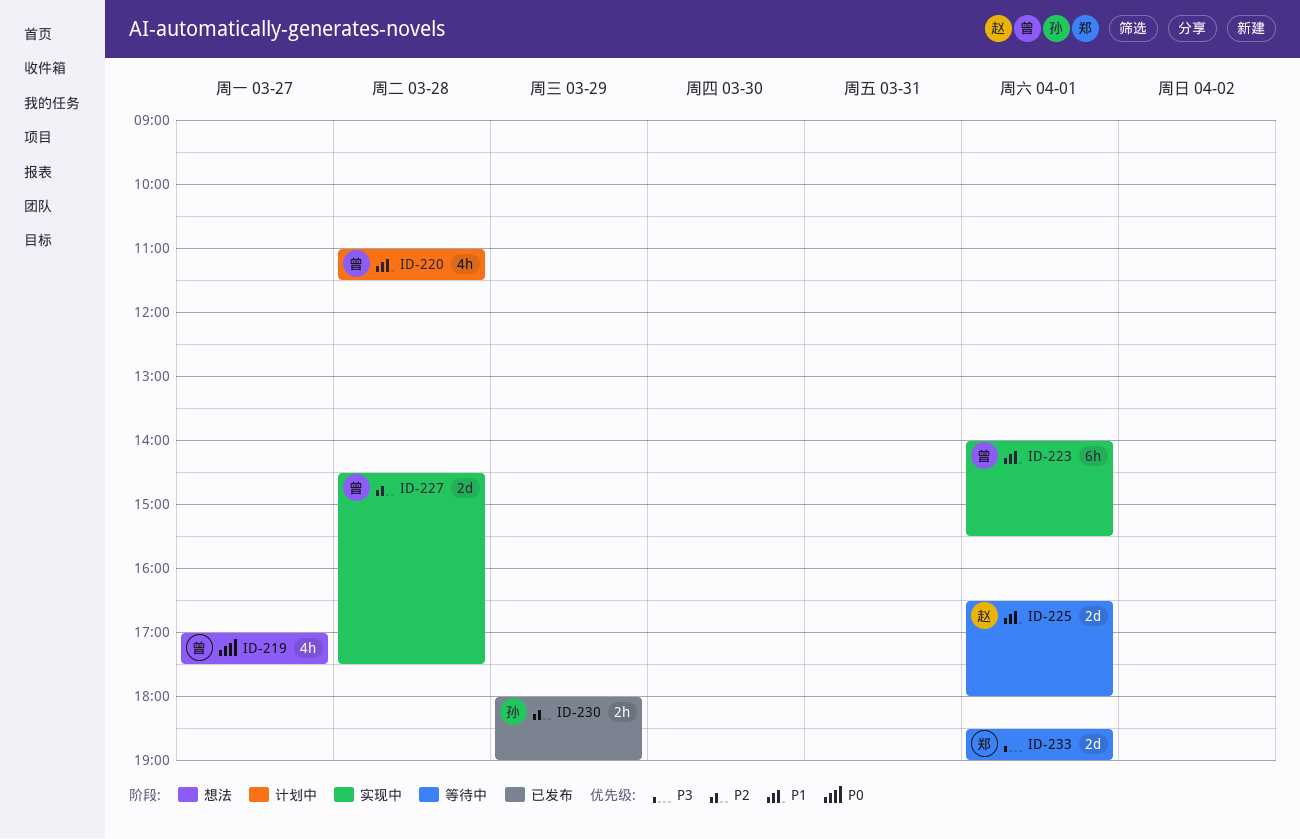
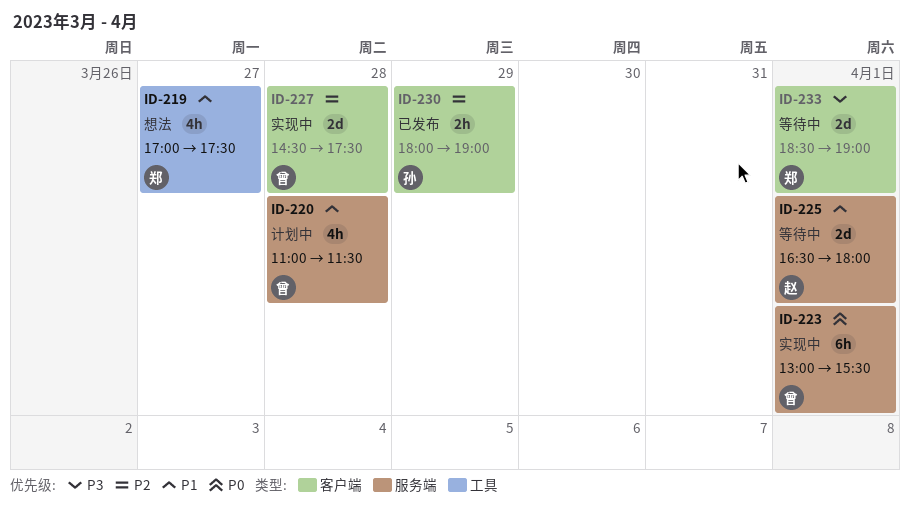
ID-219, owner: 曾 -> 郑
ID-219, priority: P0 -> P1
ID-223, priority: P1 -> P0
ID-223, begins: 14:00 -> 13:00

